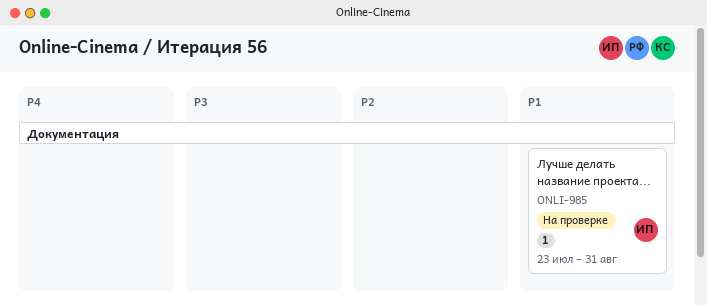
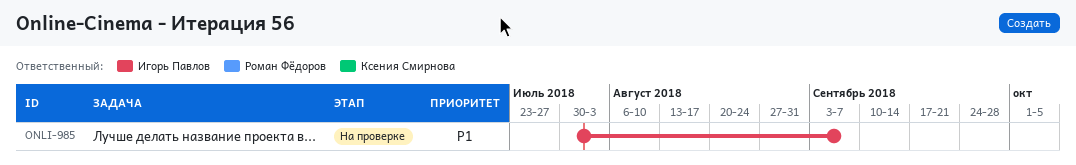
ONLI-985, start: Jul 23 -> Jul 30
ONLI-985, due: Aug 31 -> Sep 7

